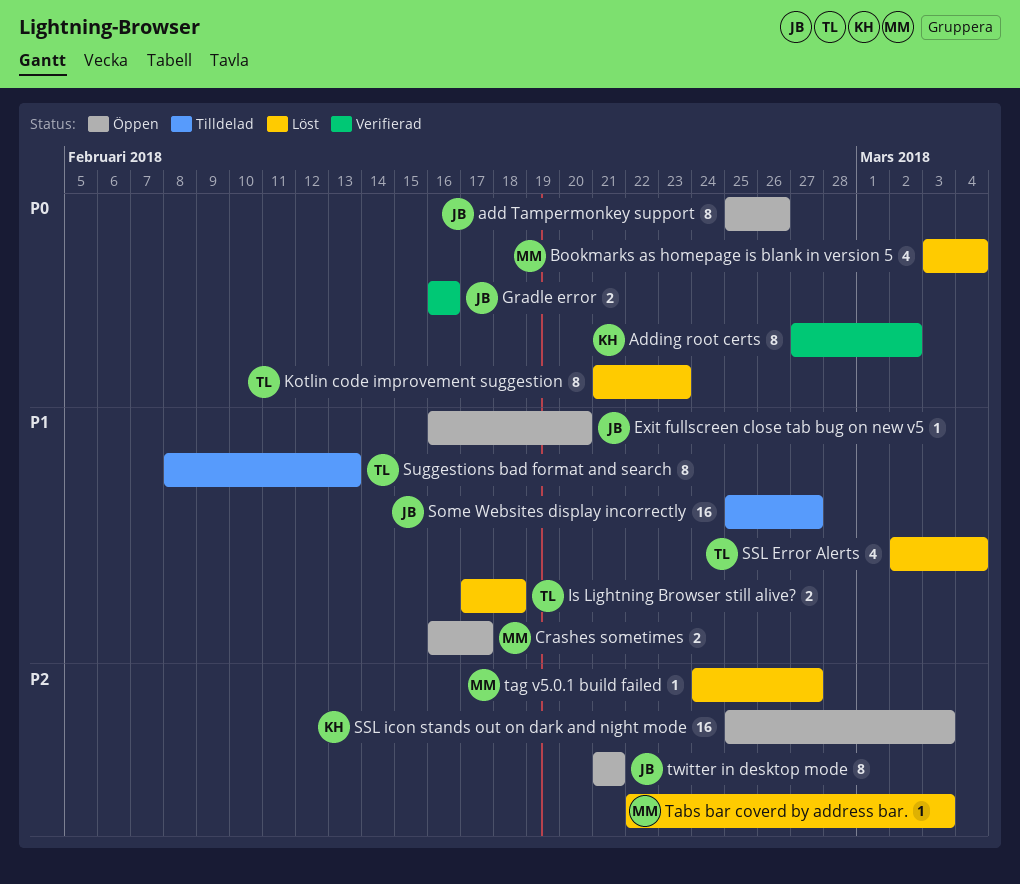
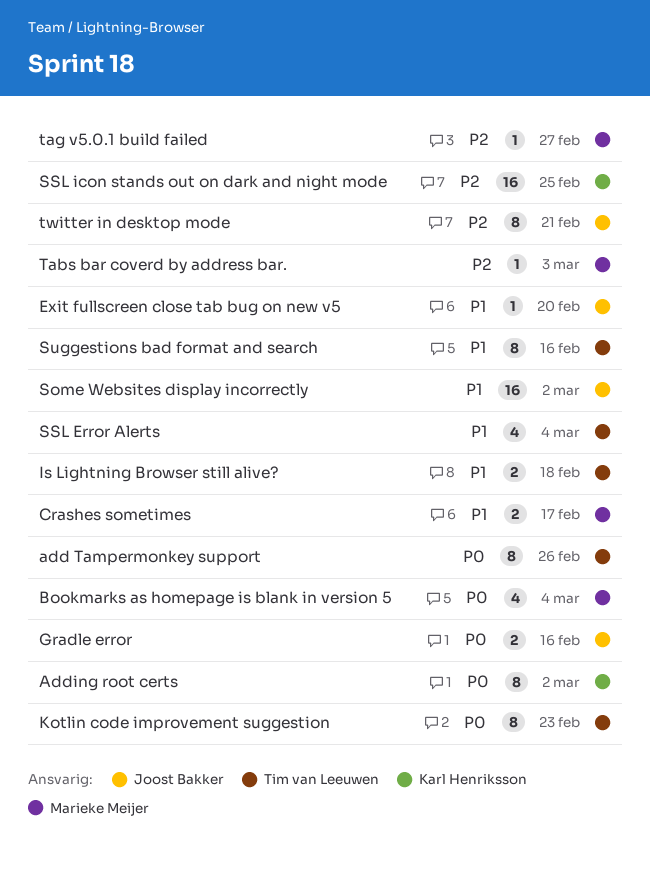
add Tampermonkey support, owner: Joost Bakker -> Tim van Leeuwen
Some Websites display incorrectly, due: Feb 27 -> Mar 2
SSL icon stands out on dark and night mode, due: Mar 3 -> Feb 25
Suggestions bad format and search, due: Feb 13 -> Feb 16

